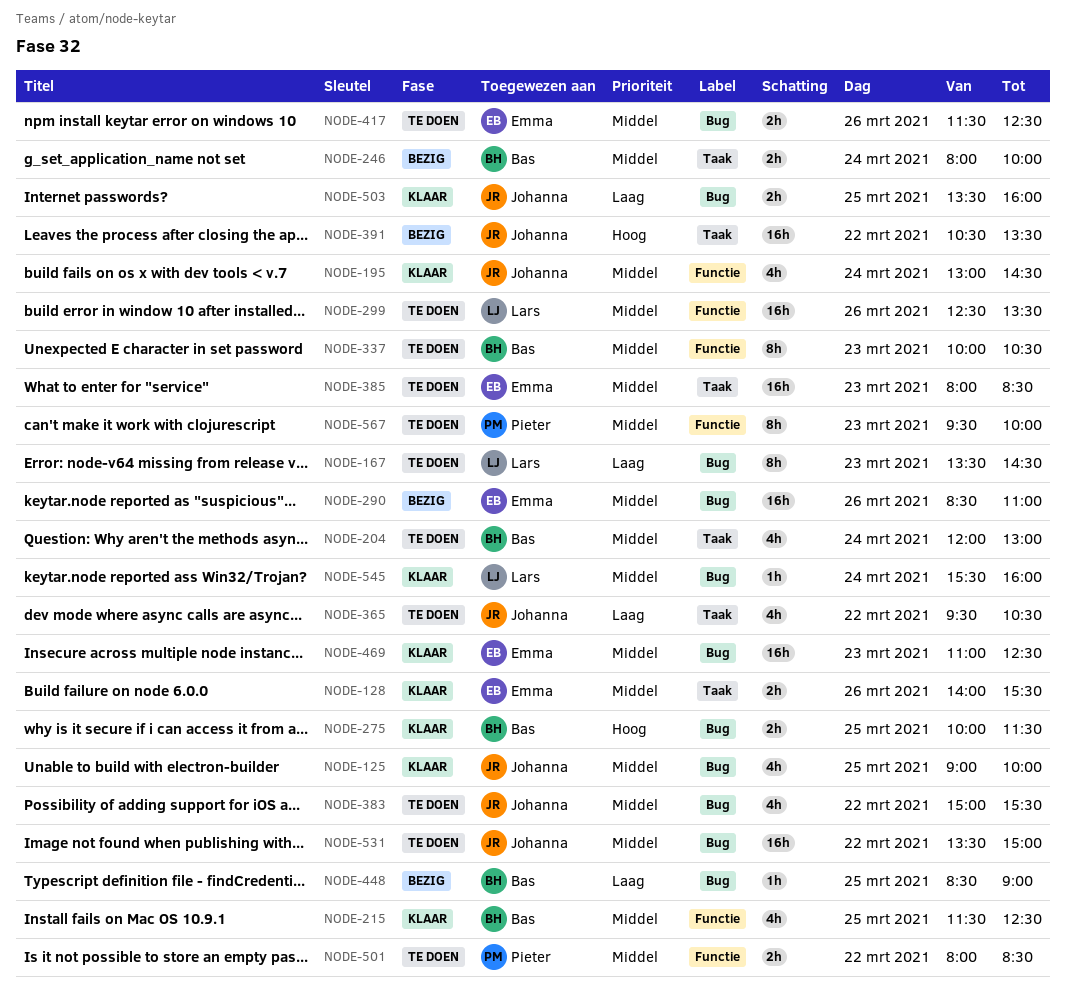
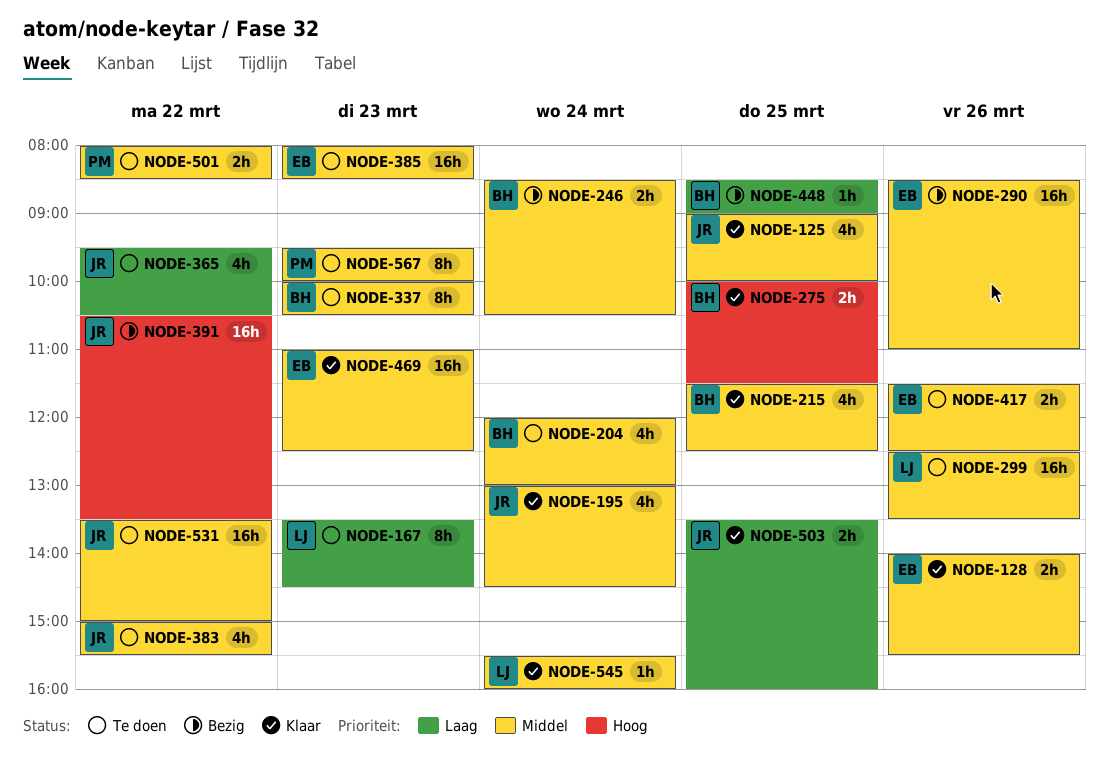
NODE-246, begins: 08:00 -> 08:30
NODE-246, ends: 10:00 -> 10:30

